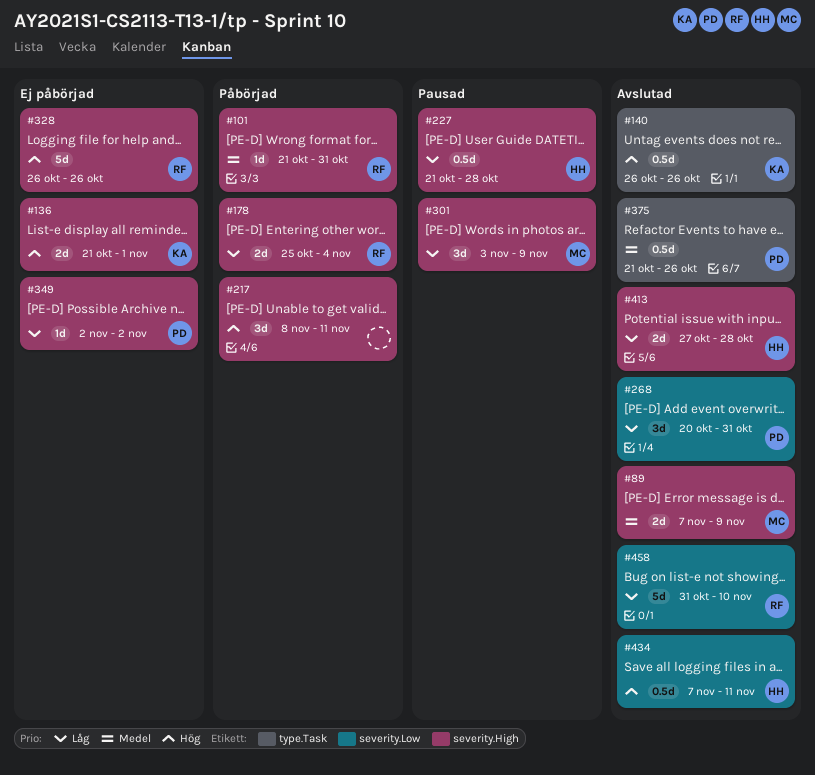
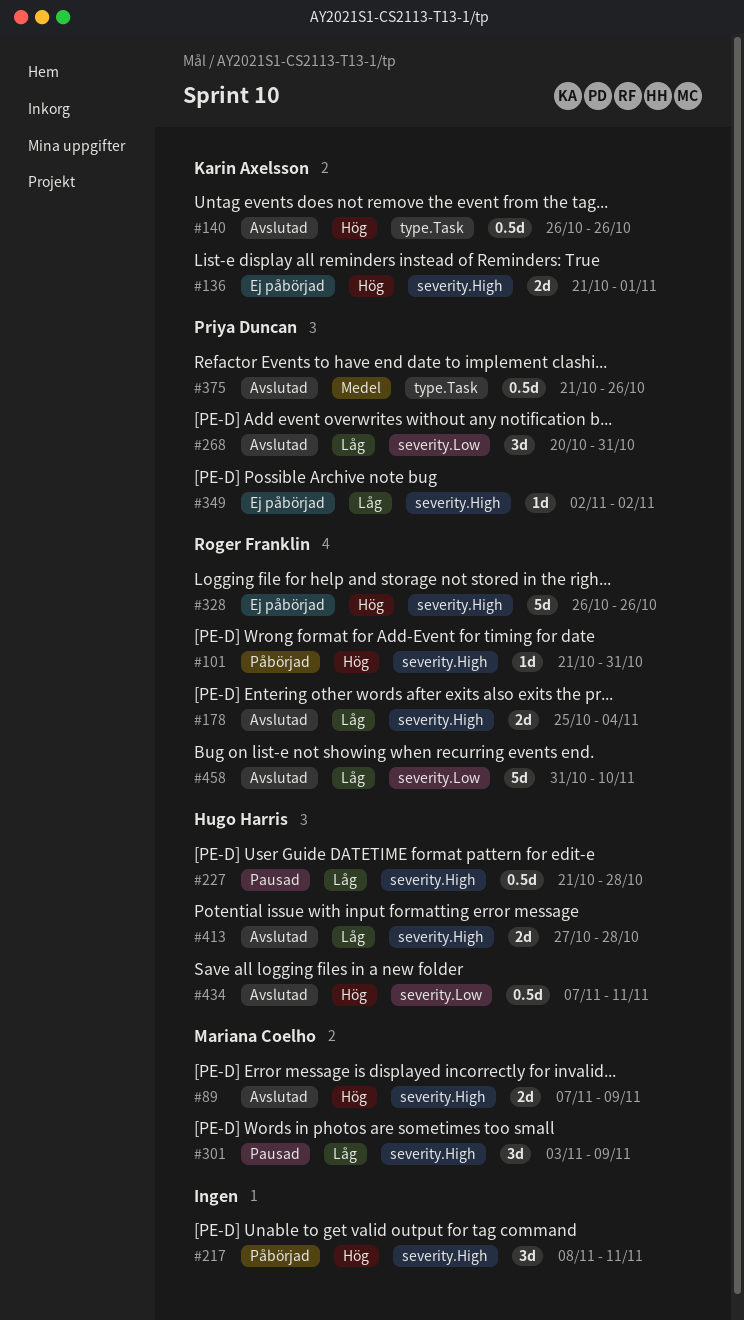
#89, priority: Medel -> Hög
#101, priority: Medel -> Hög
#178, status: Påbörjad -> Avslutad

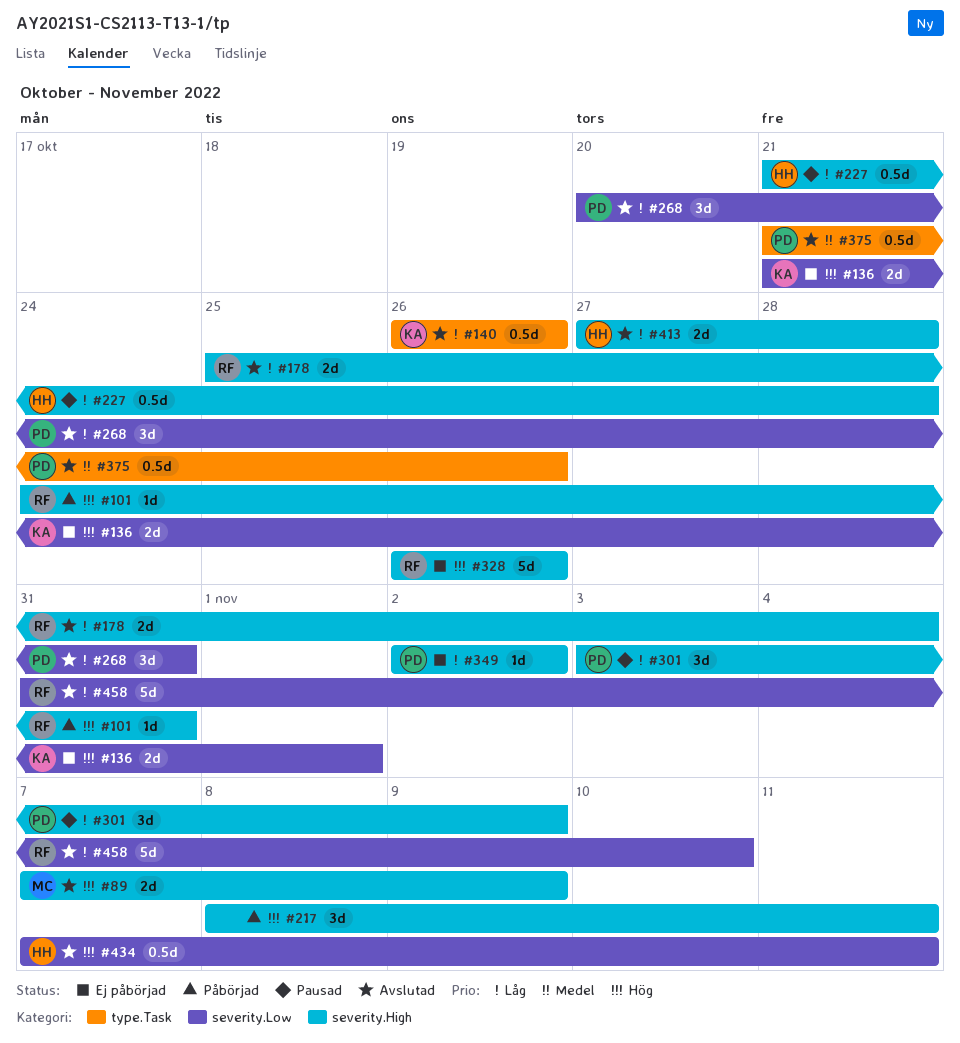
#101, start: Oct 21 -> Oct 24
#136, label: severity.High -> severity.Low
#140, priority: Hög -> Låg
#301, owner: Mariana Coelho -> Priya Duncan

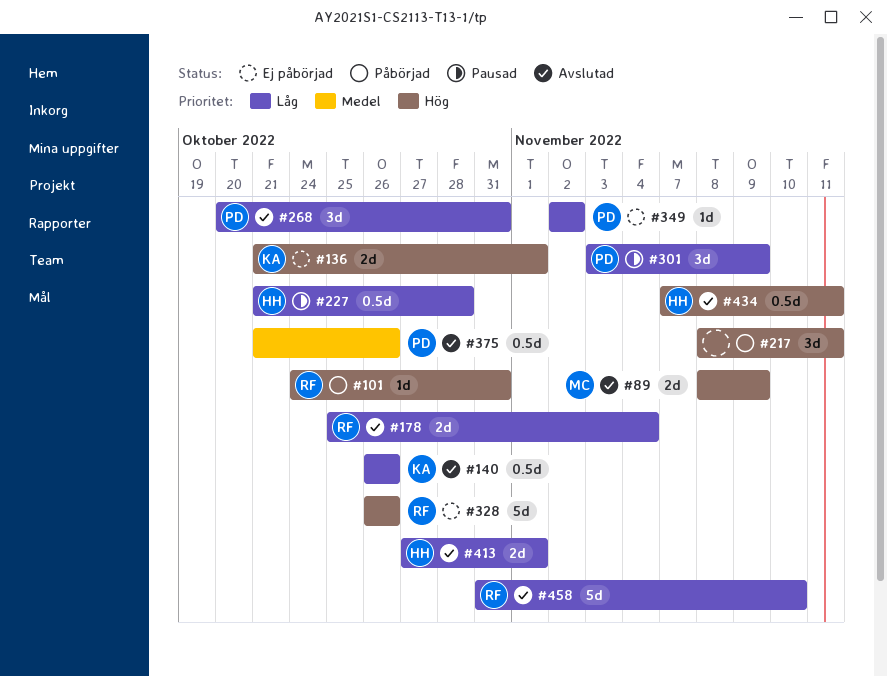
#89, start: Nov 7 -> Nov 8
#413, due: Oct 28 -> Nov 1

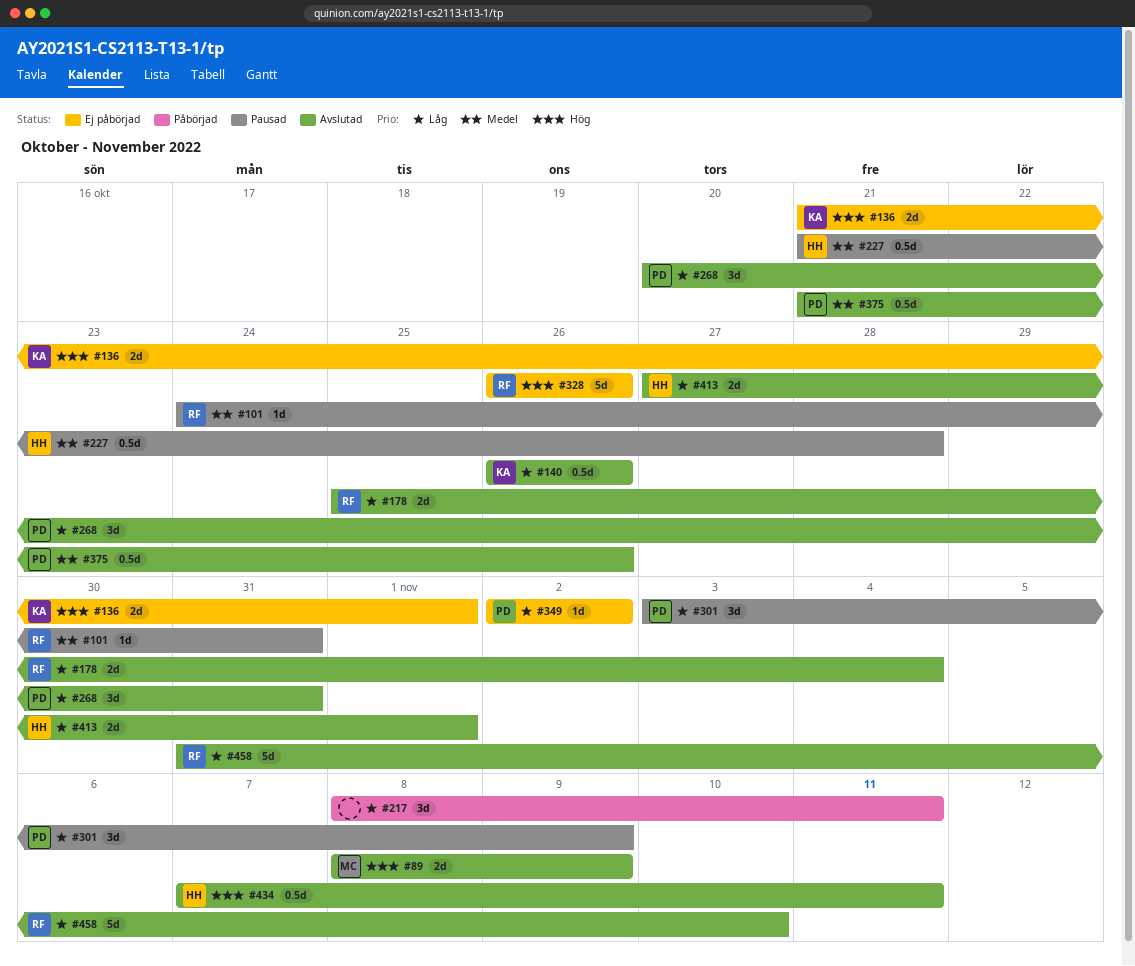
#101, status: Påbörjad -> Pausad
#101, priority: Hög -> Medel
#217, priority: Hög -> Låg
#227, priority: Låg -> Medel

